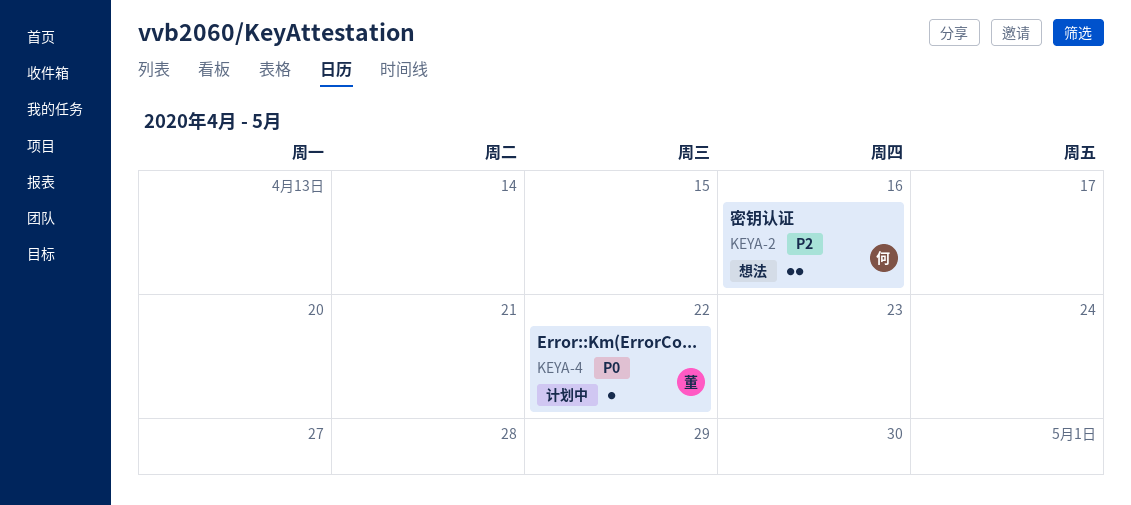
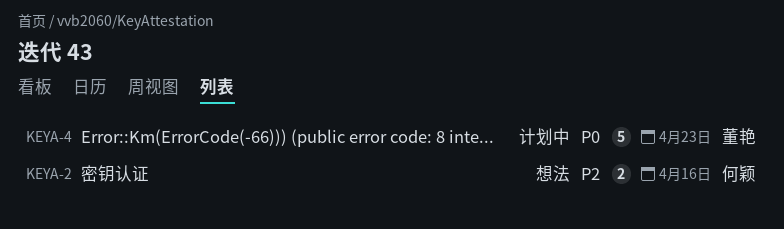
KEYA-4, estimate: 1 -> 5
KEYA-4, due: Apr 22 -> Apr 23

